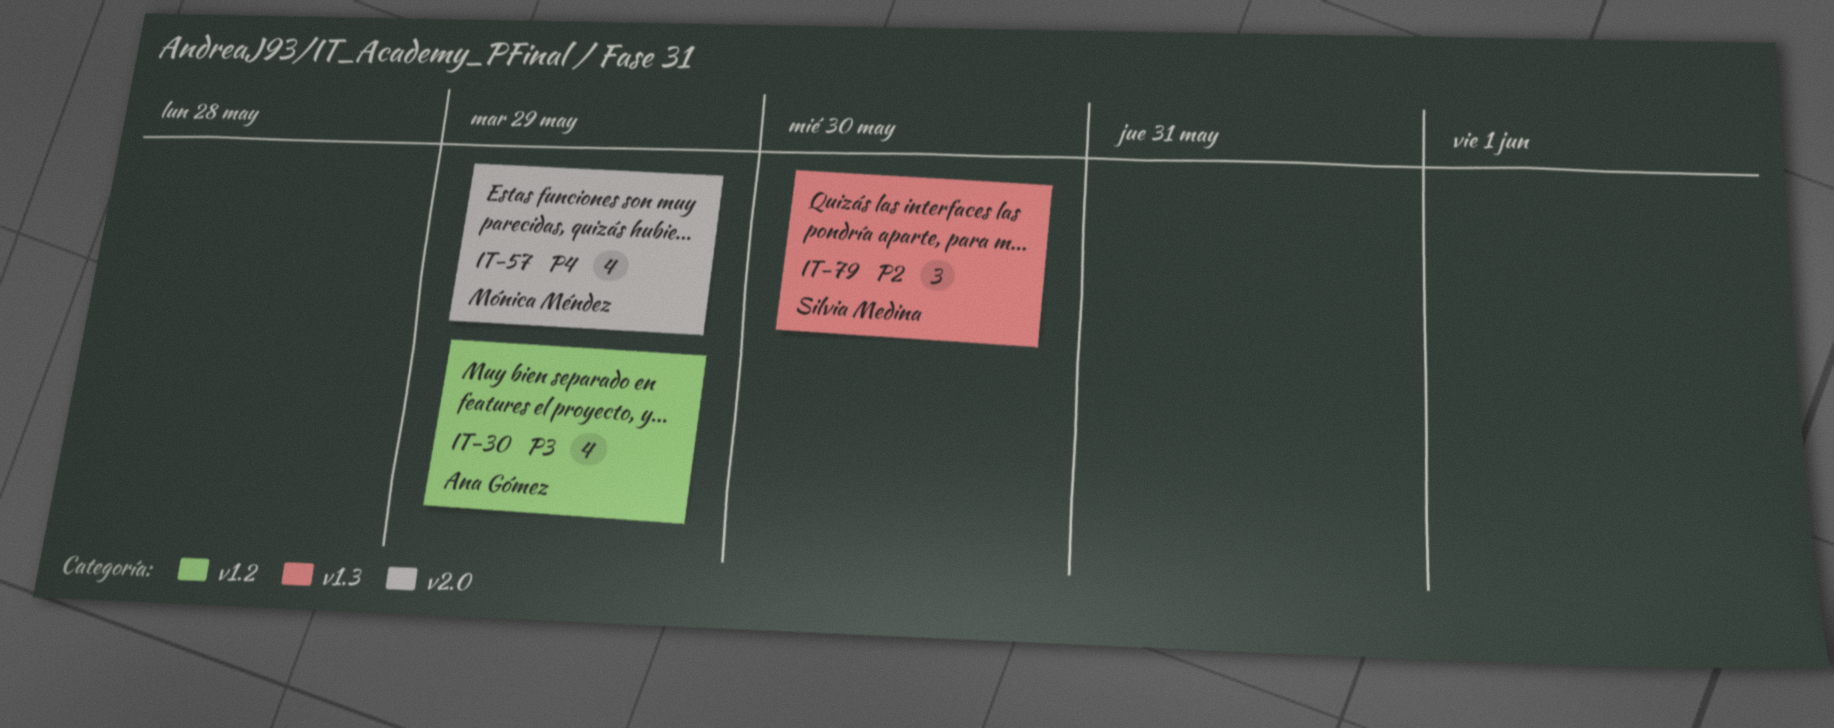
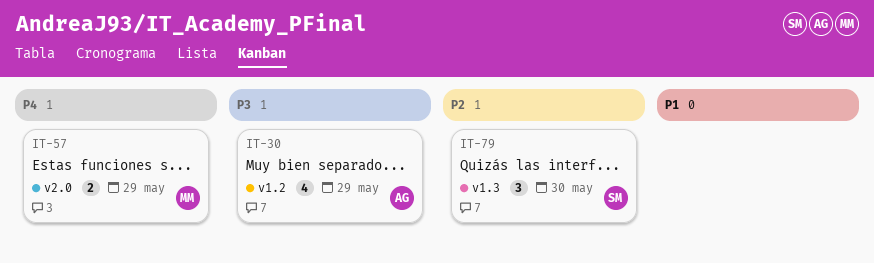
IT-57, estimate: 4 -> 2

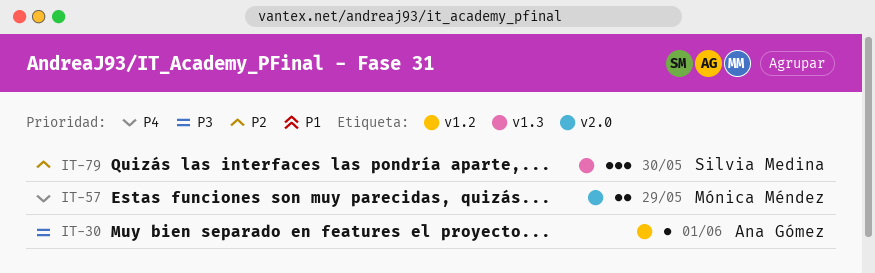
IT-30, estimate: 4 -> 1
IT-30, due: May 29 -> Jun 1

